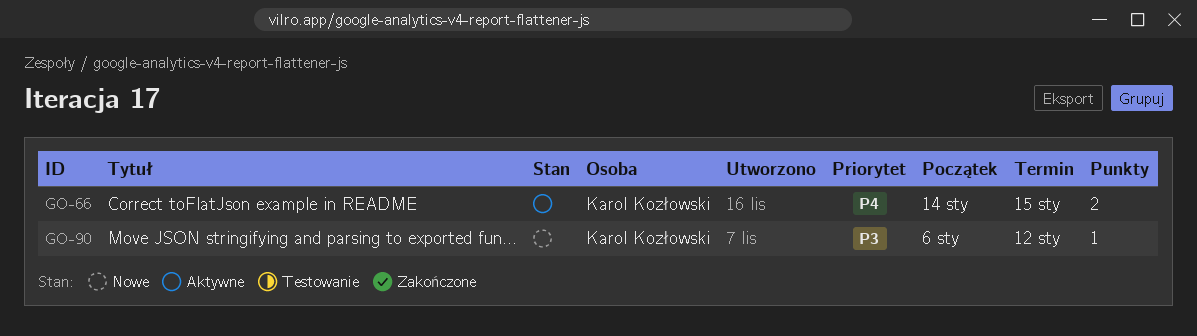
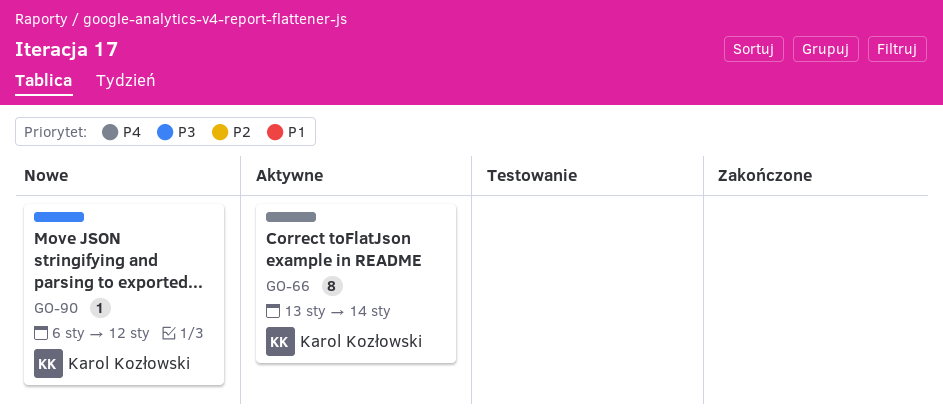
GO-66, estimate: 2 -> 8
GO-66, start: Jan 14 -> Jan 13
GO-66, due: Jan 15 -> Jan 14

